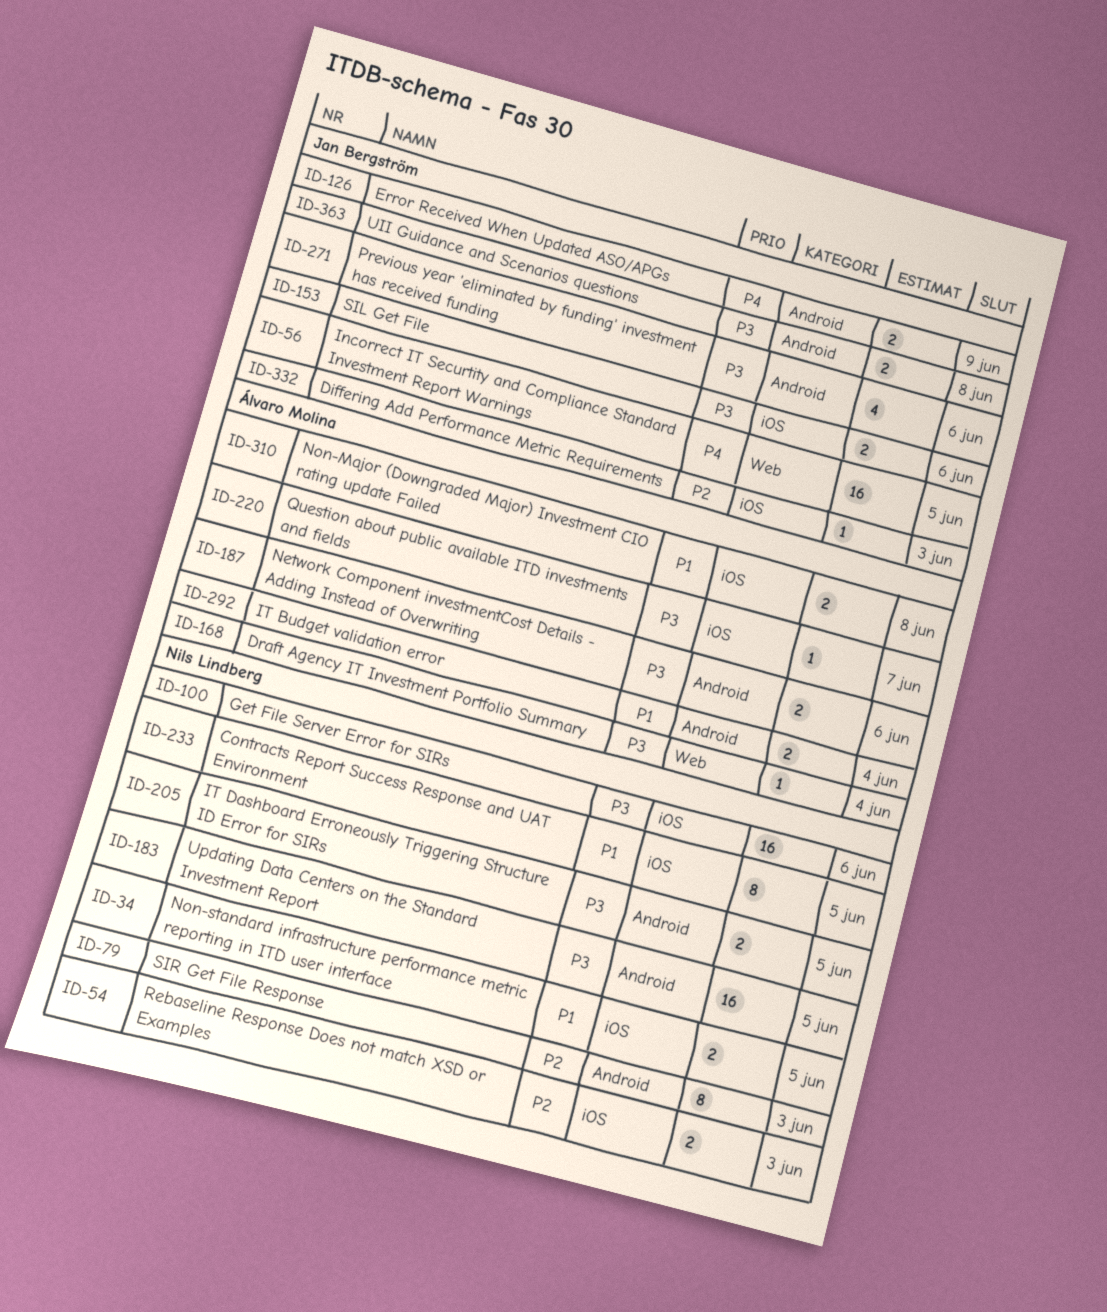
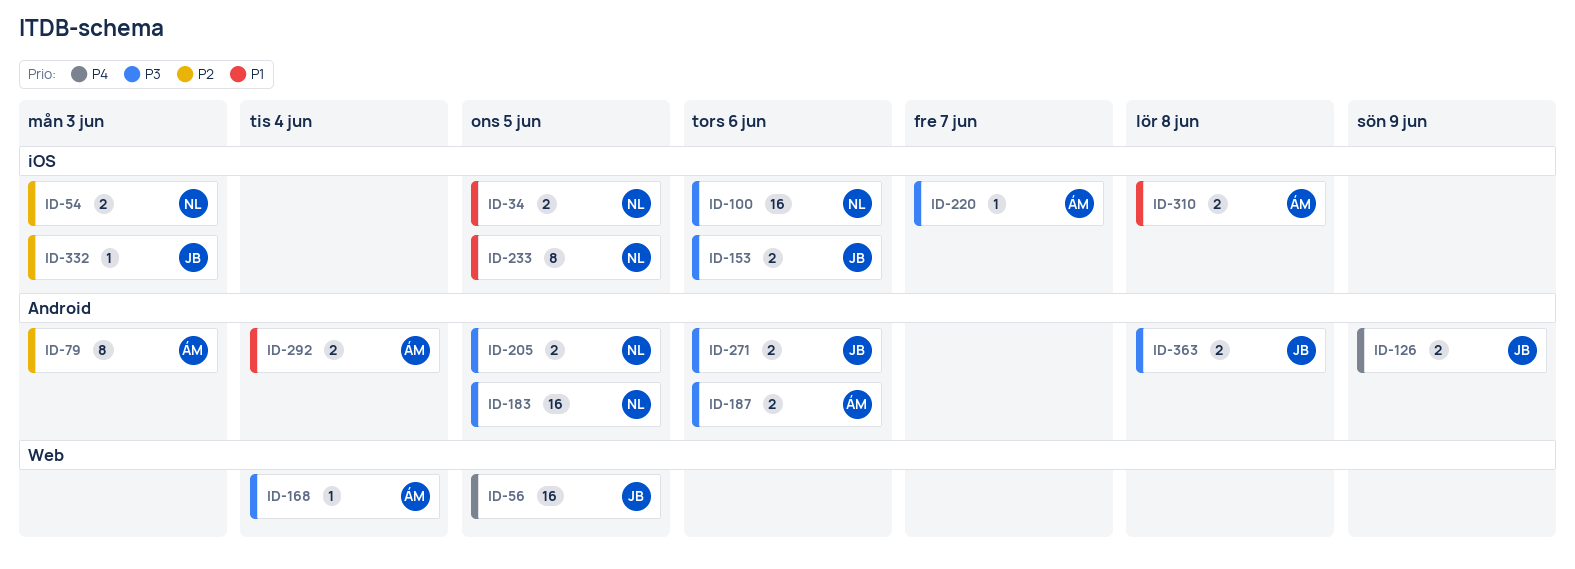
ID-79, owner: Nils Lindberg -> Álvaro Molina
ID-271, estimate: 4 -> 2

